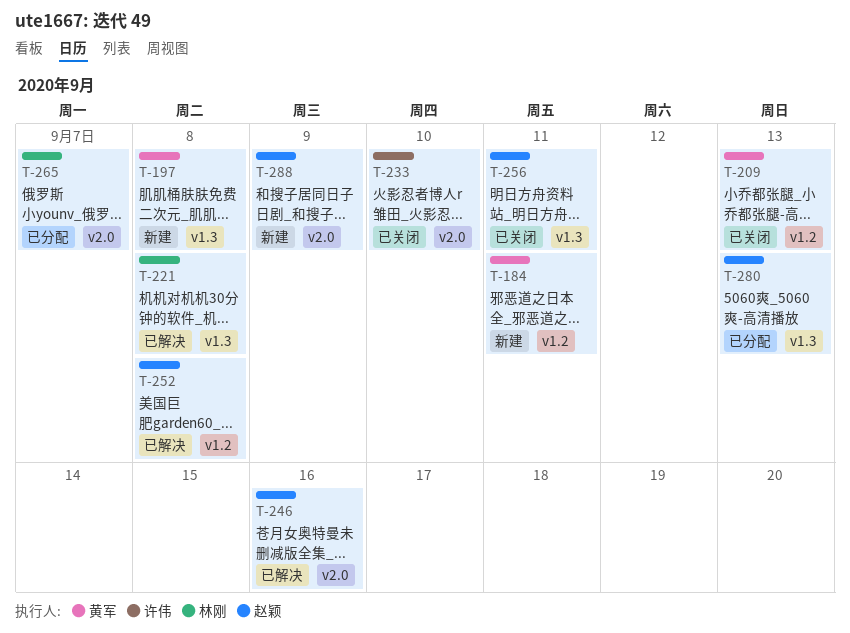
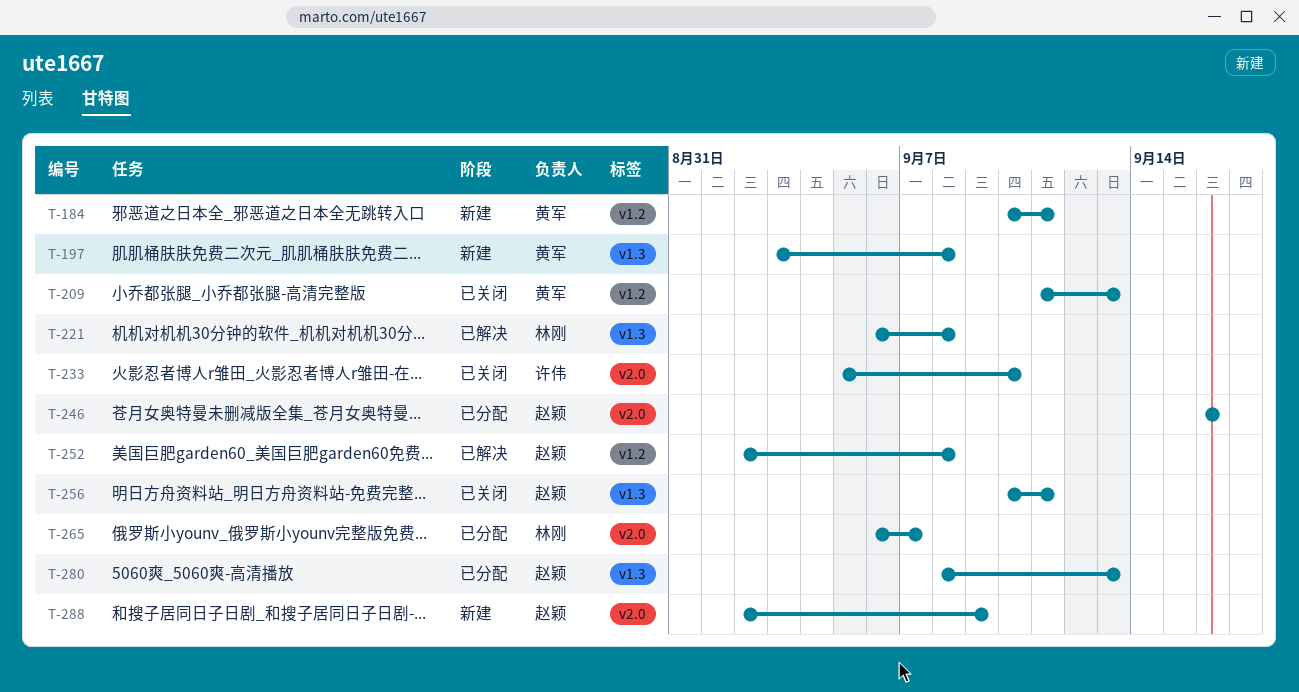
T-246, status: 已解决 -> 已分配

